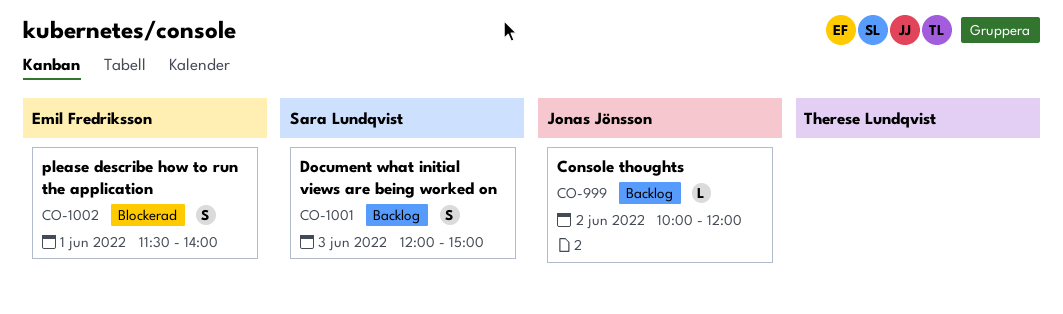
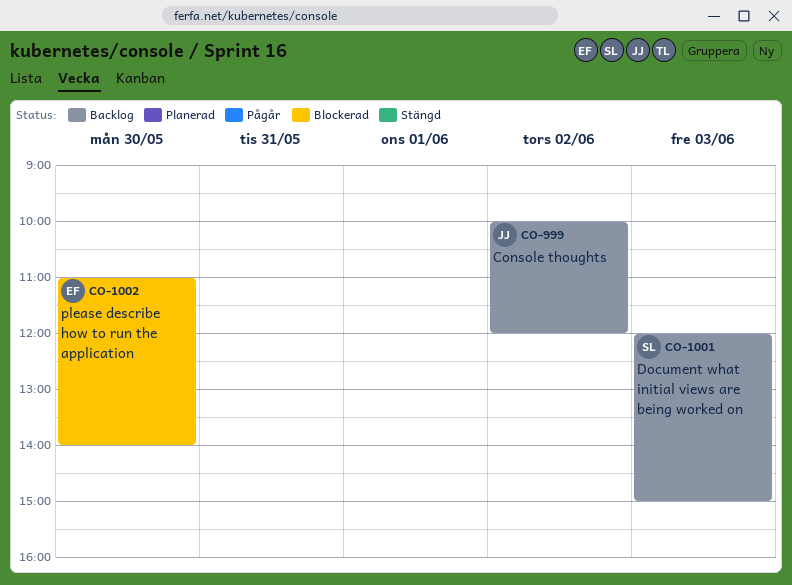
CO-1002, day: Jun 1 -> May 30
CO-1002, begins: 11:30 -> 11:00

